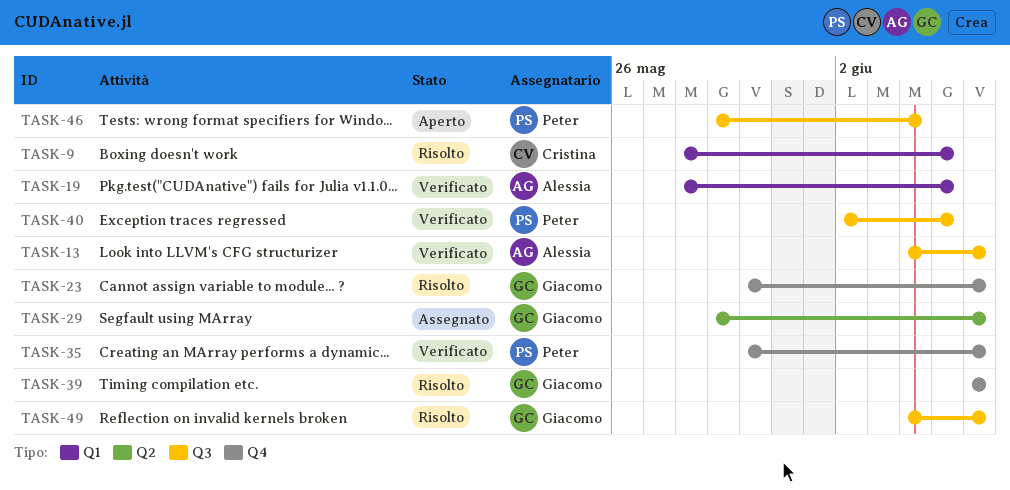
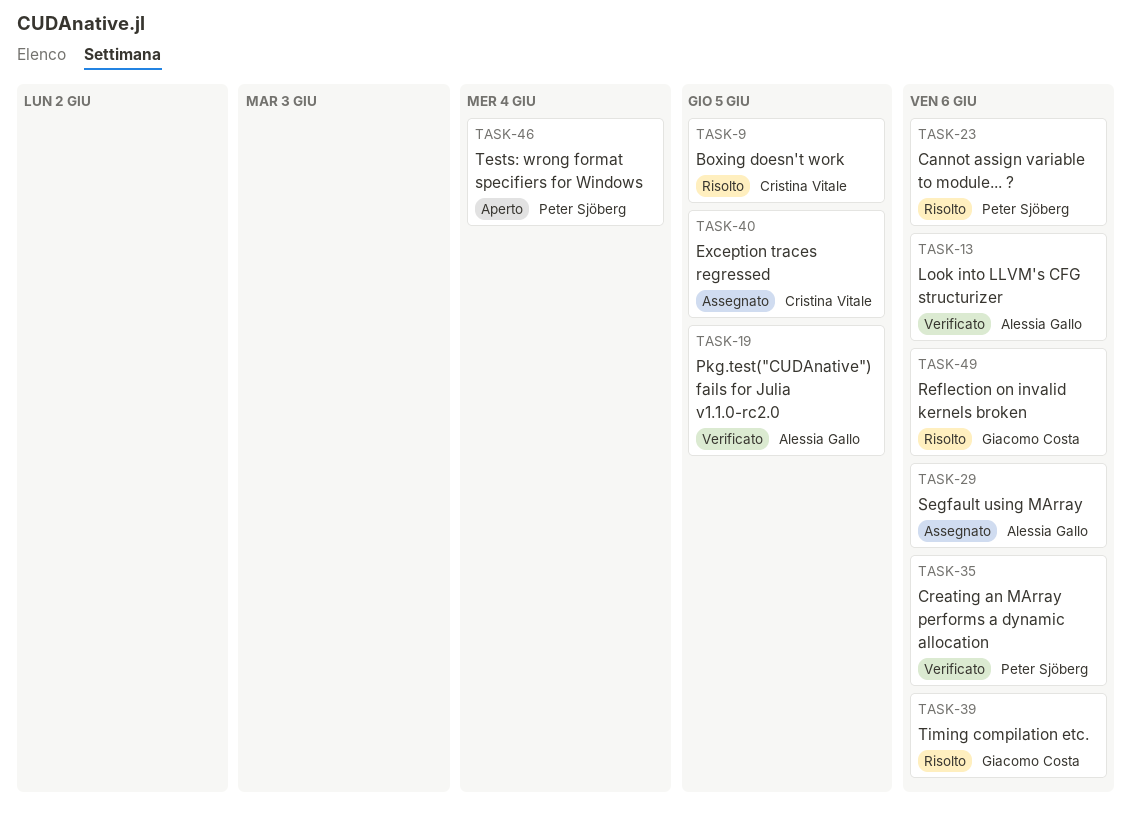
TASK-23, owner: Giacomo Costa -> Peter Sjöberg
TASK-29, owner: Giacomo Costa -> Alessia Gallo
TASK-40, status: Verificato -> Assegnato
TASK-40, owner: Peter Sjöberg -> Cristina Vitale

